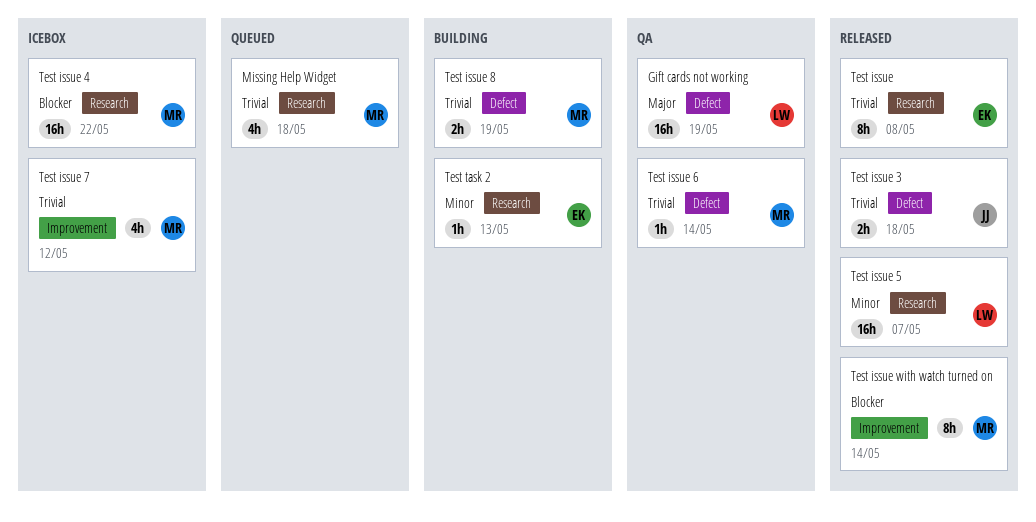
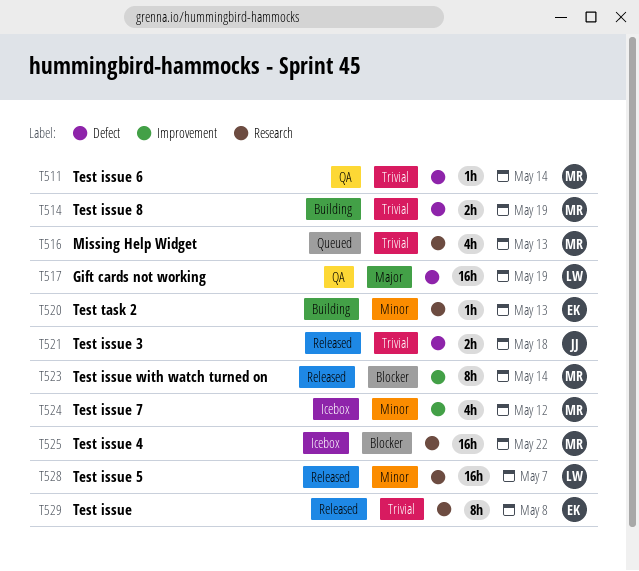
Missing Help Widget, due: May 18 -> May 13
Test issue 7, priority: Trivial -> Minor

